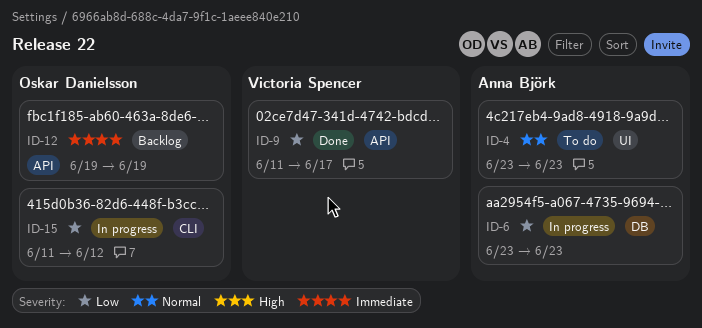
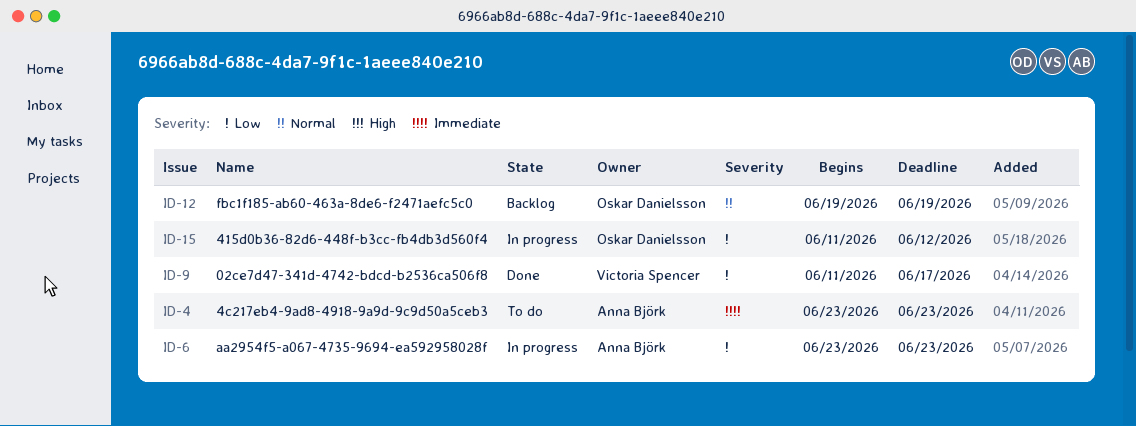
ID-4, priority: Normal -> Immediate
ID-12, priority: Immediate -> Normal

